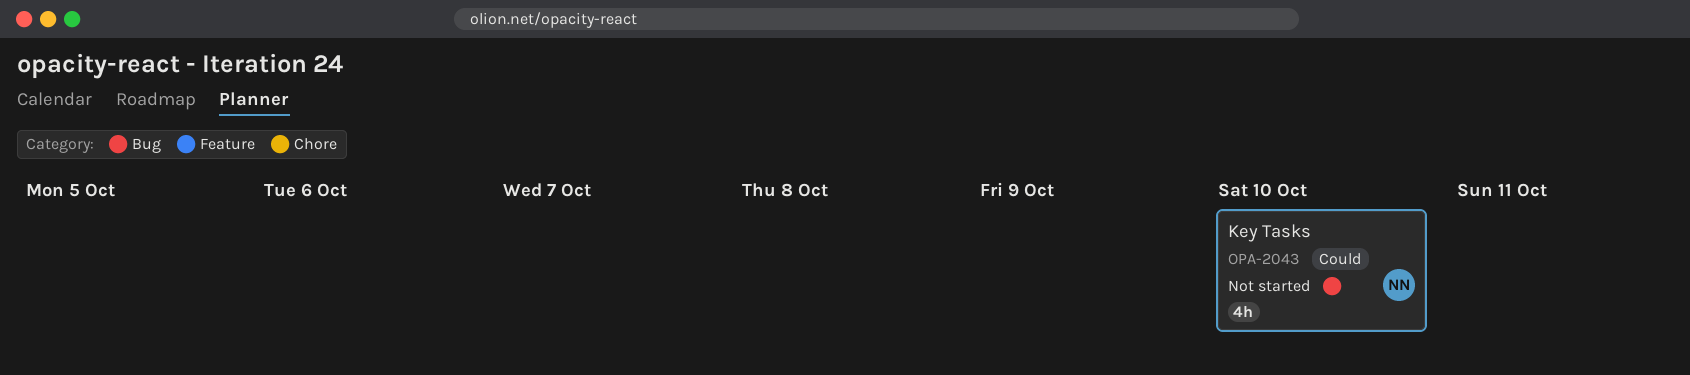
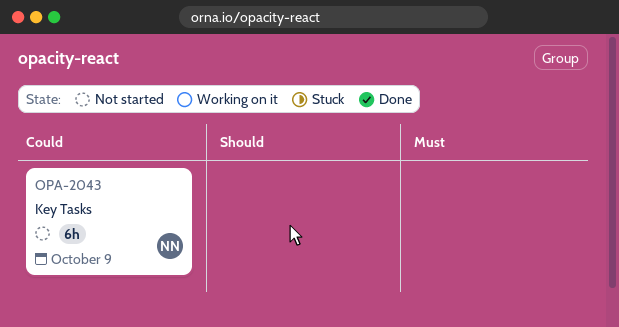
OPA-2043, estimate: 4h -> 6h
OPA-2043, due: Oct 10 -> Oct 9

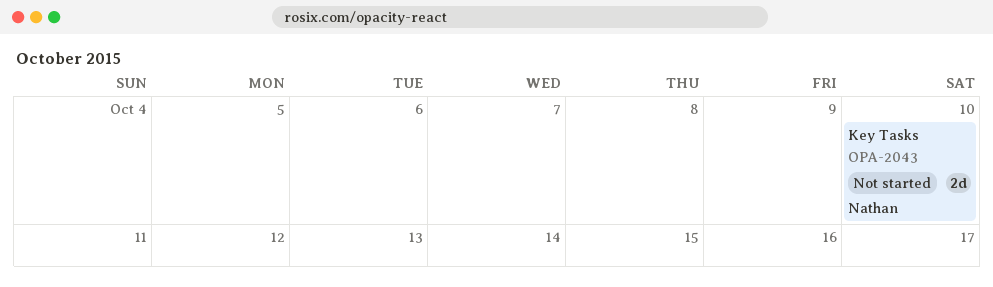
OPA-2043, estimate: 6h -> 2d
OPA-2043, due: Oct 9 -> Oct 10

